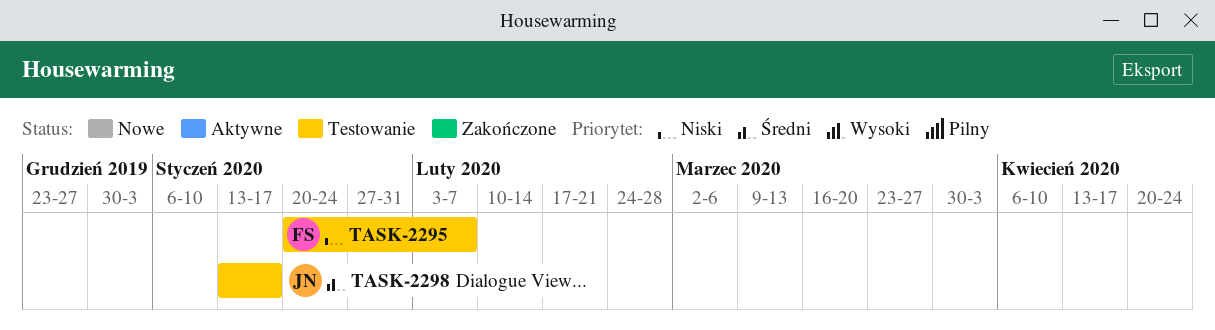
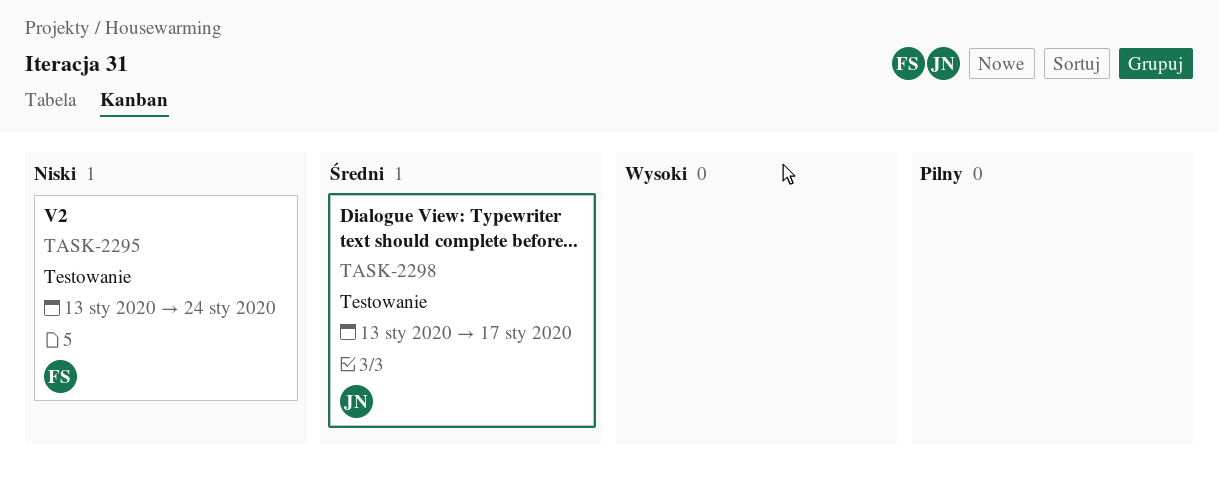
TASK-2295, start: Jan 20 -> Jan 13
TASK-2295, due: Feb 7 -> Jan 24

